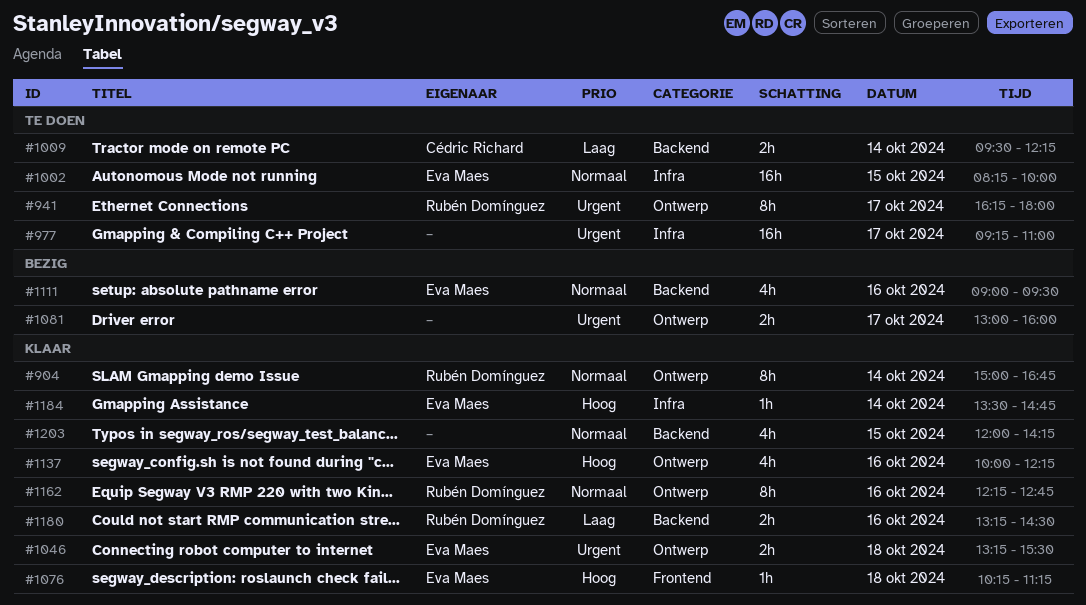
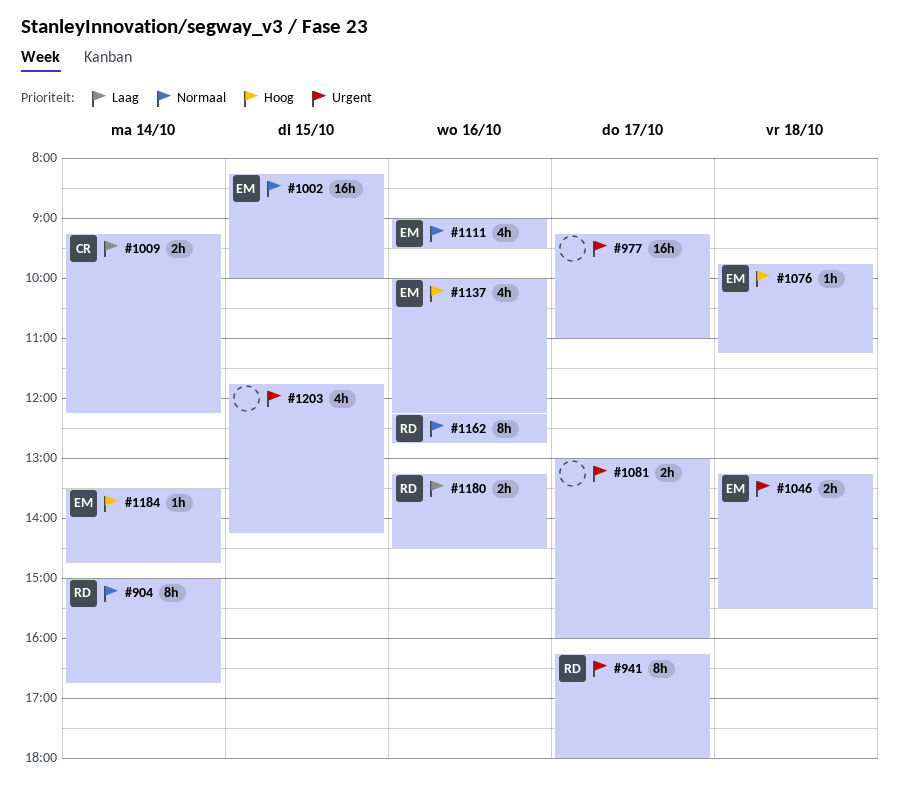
#1009, begins: 09:30 -> 09:15
#1076, begins: 10:15 -> 09:45
#1203, priority: Normaal -> Urgent
#1203, begins: 12:00 -> 11:45

